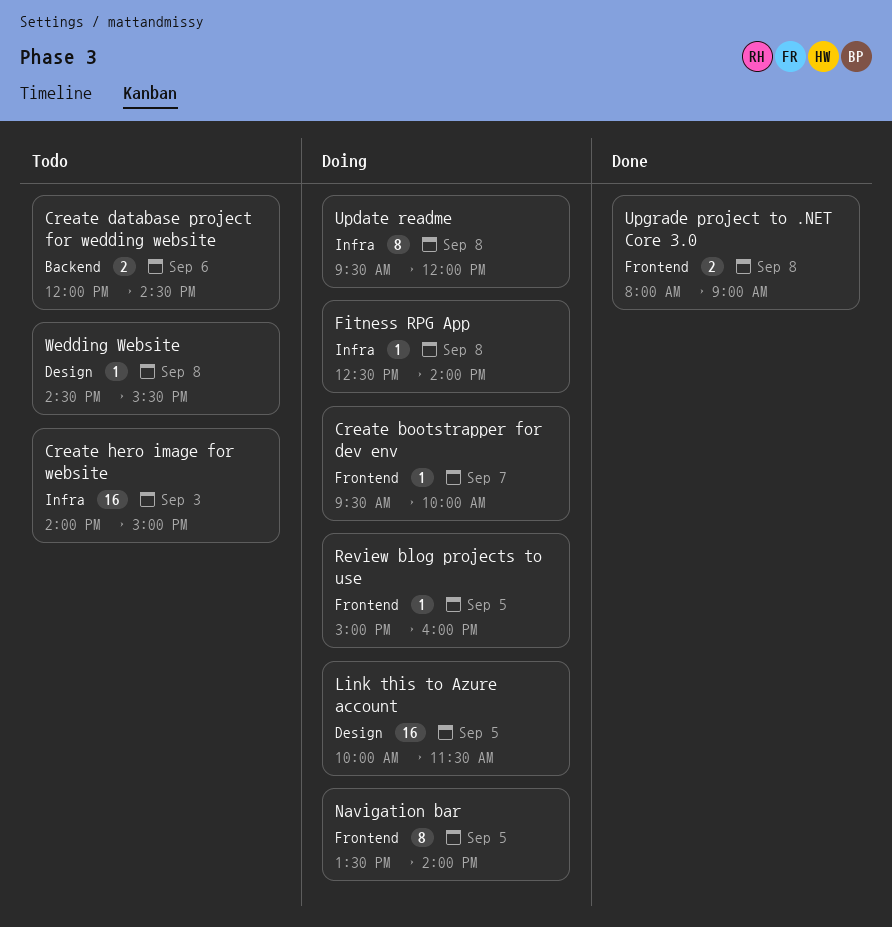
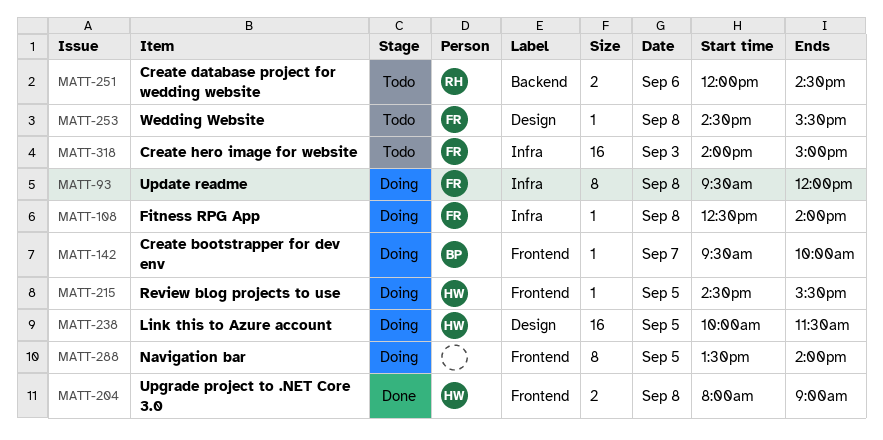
Review blog projects to use, begins: 15:00 -> 14:30
Review blog projects to use, ends: 16:00 -> 15:30

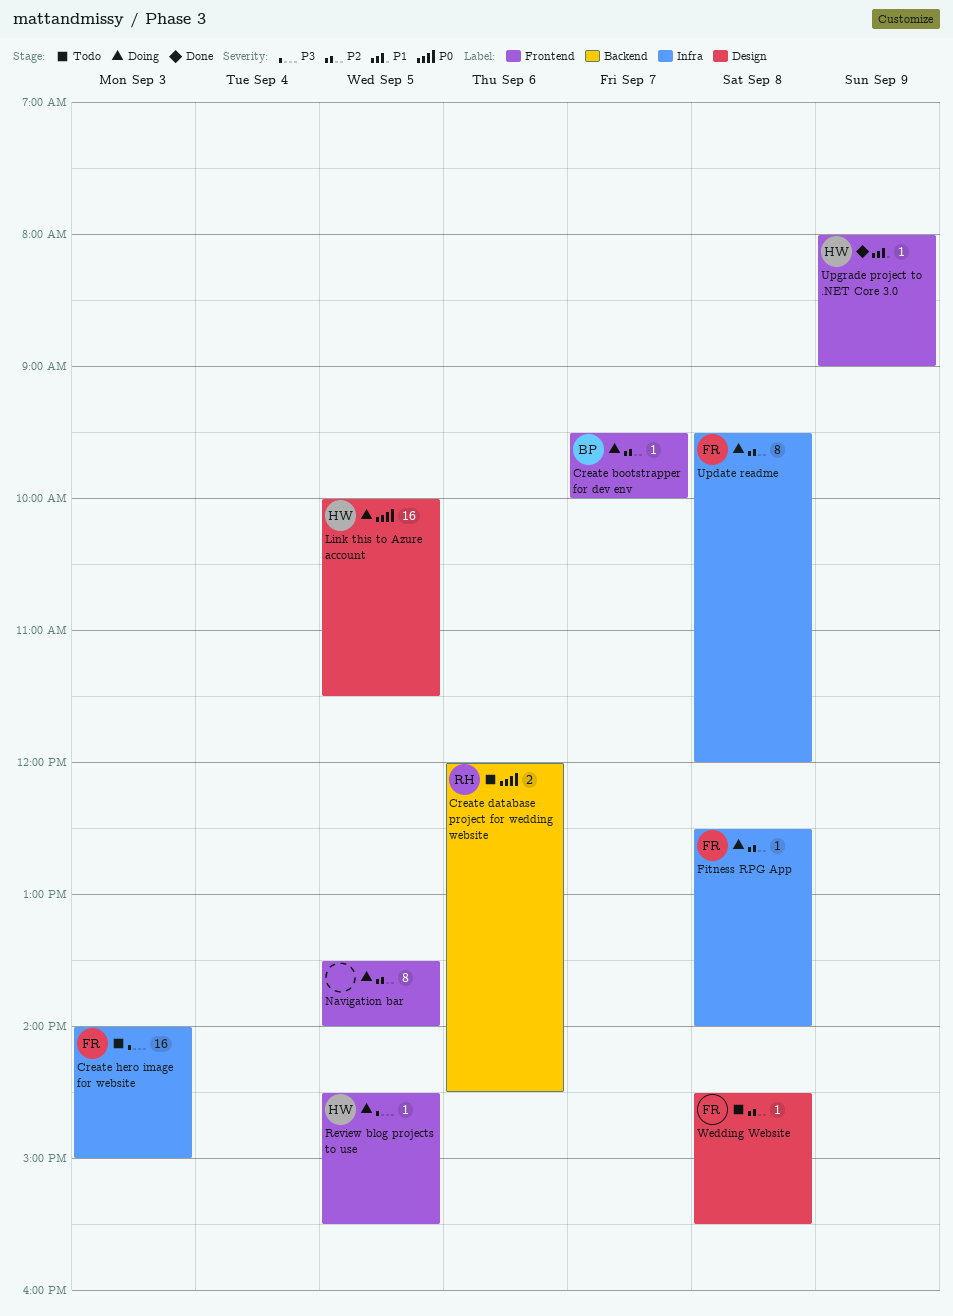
Upgrade project to .NET Core 3.0, estimate: 2 -> 1
Upgrade project to .NET Core 3.0, day: Sep 8 -> Sep 9

